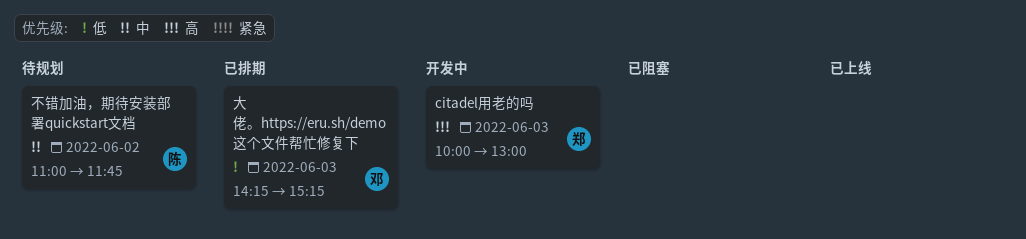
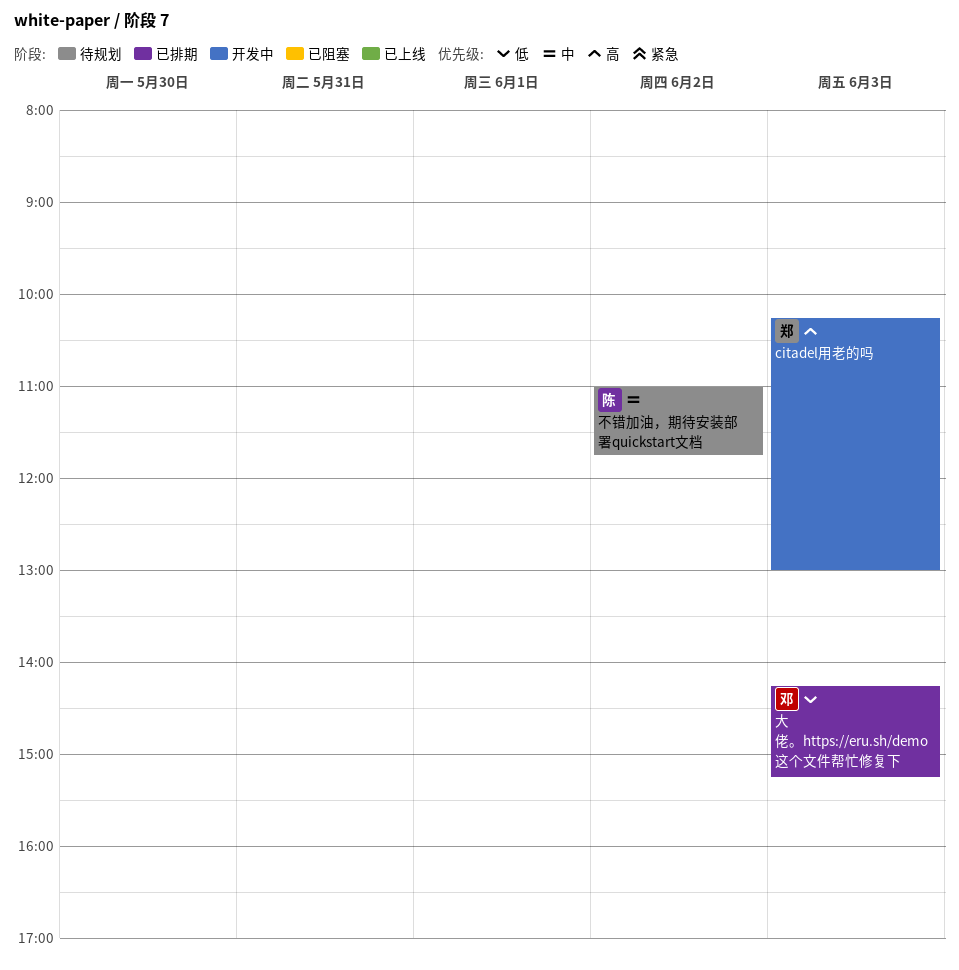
citadel用老的吗, begins: 10:00 -> 10:15

